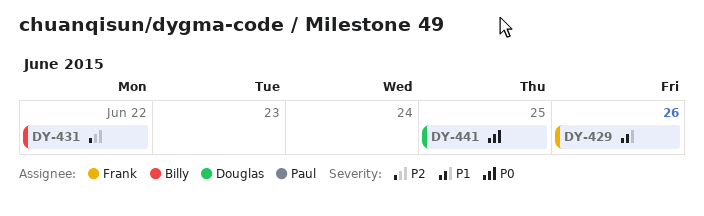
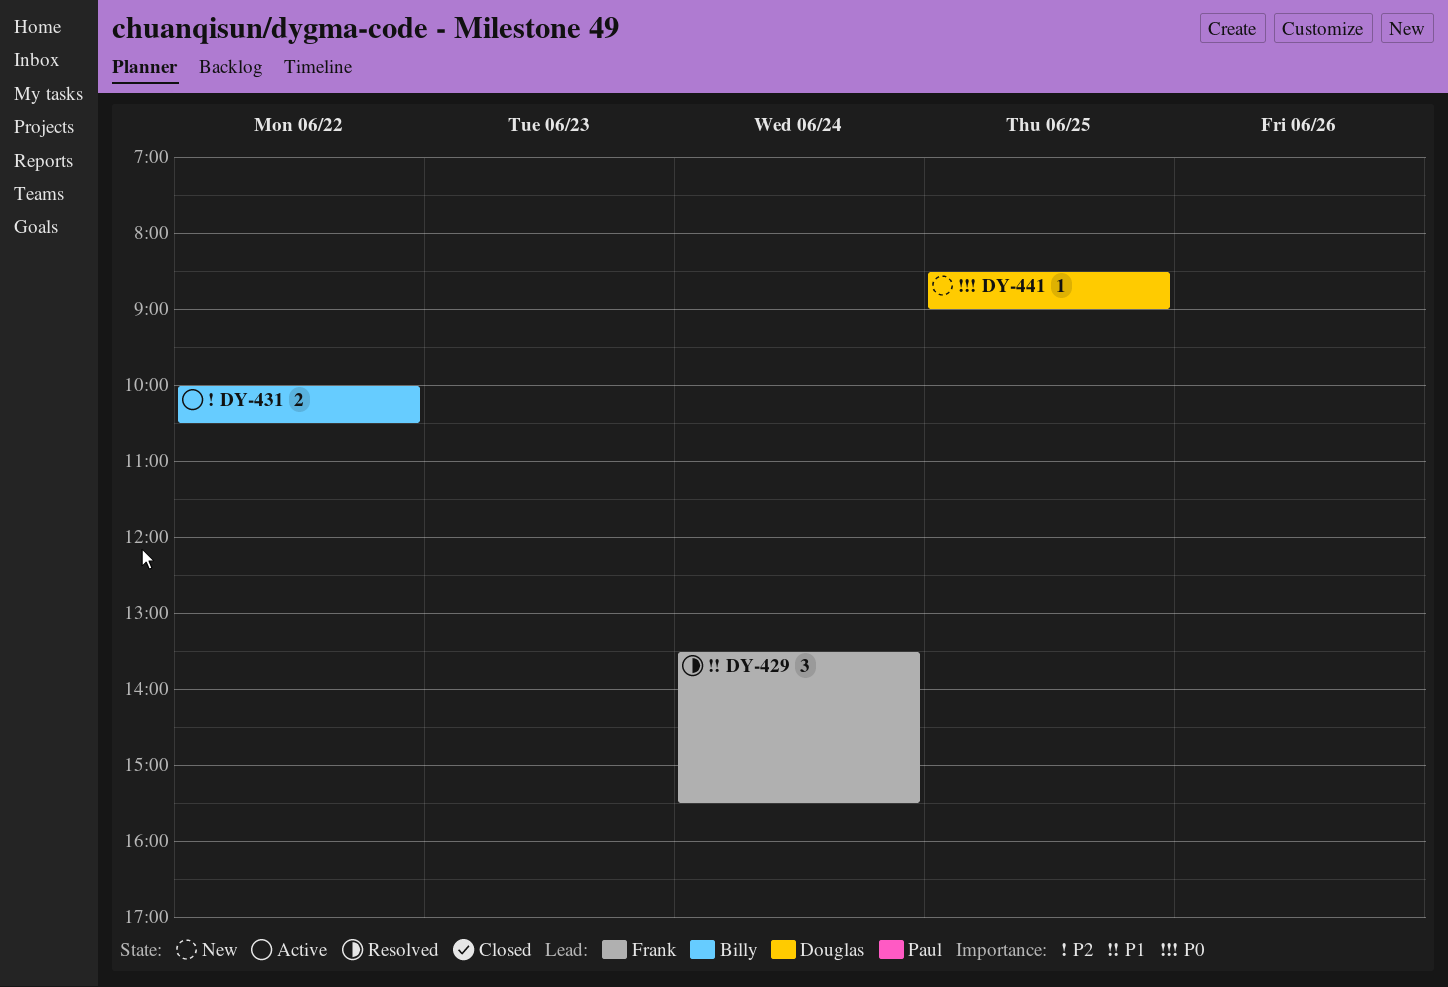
DY-429, day: Jun 26 -> Jun 24

